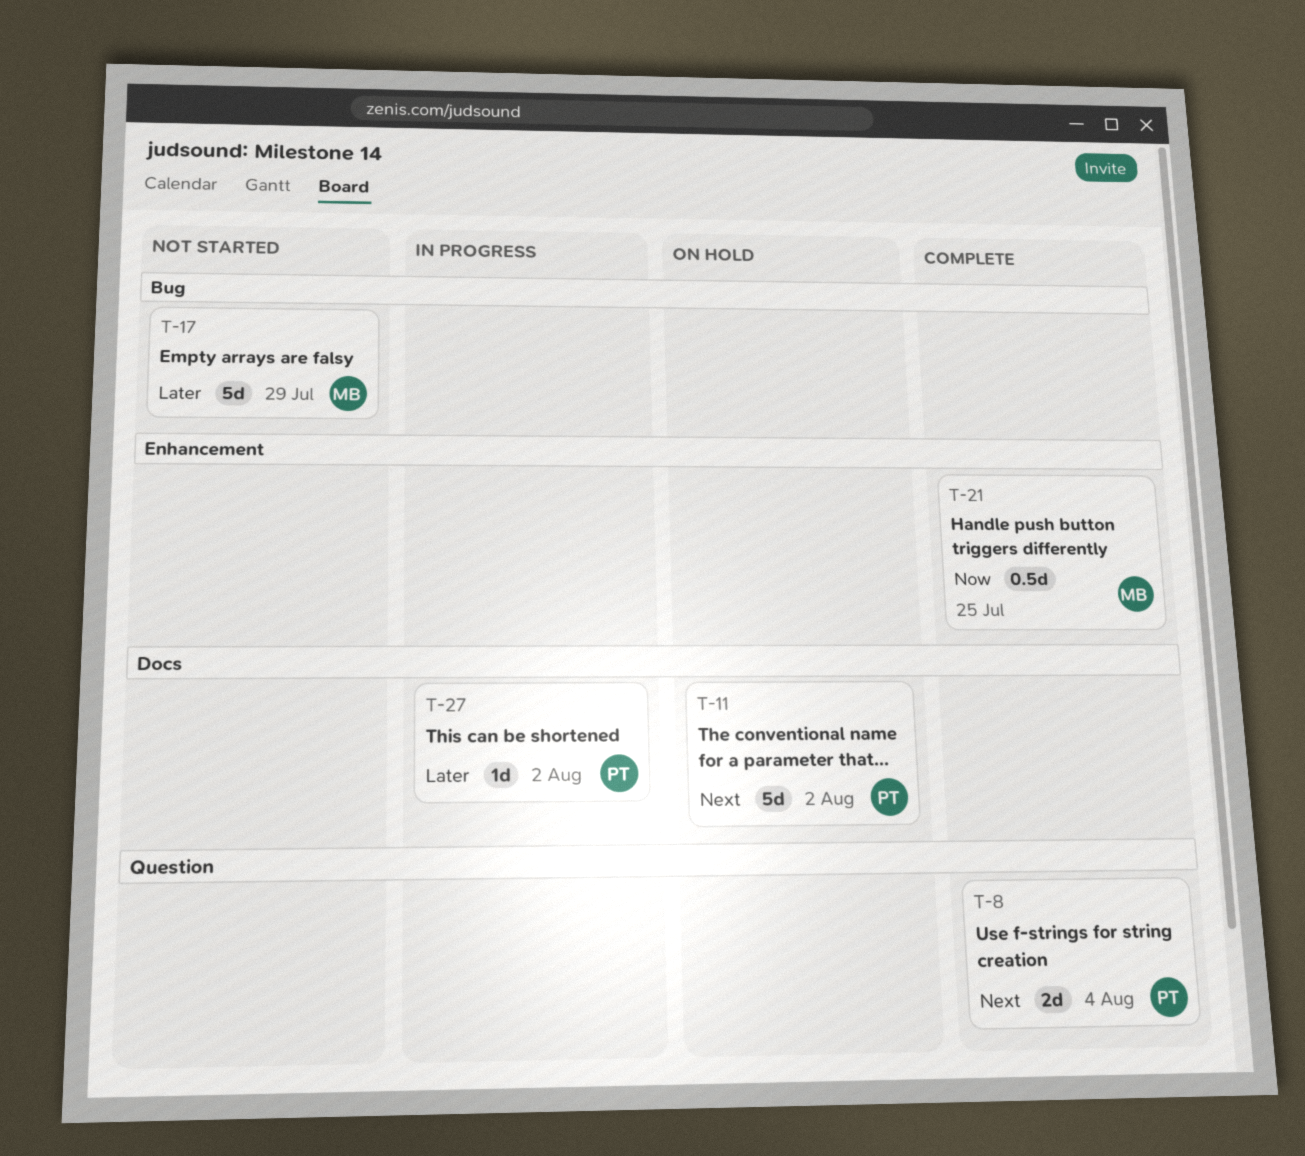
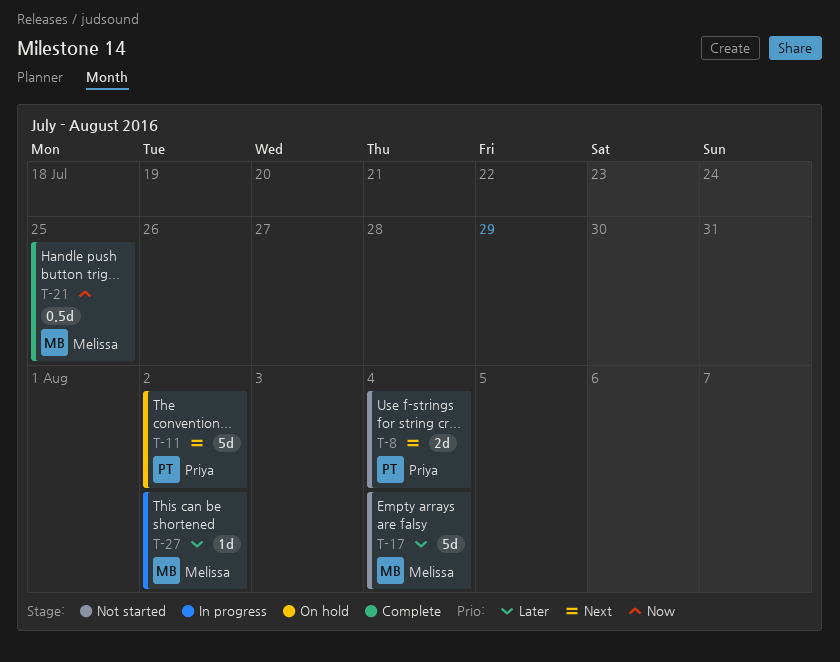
T-8, status: Complete -> Not started
T-17, due: Jul 29 -> Aug 4
T-27, owner: Priya -> Melissa

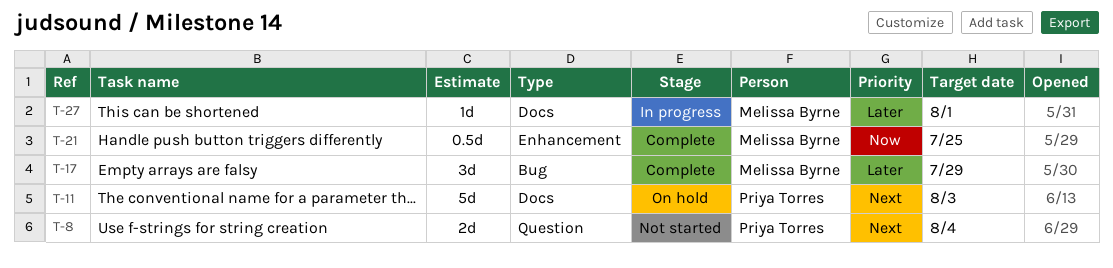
T-11, due: Aug 2 -> Aug 3
T-17, status: Not started -> Complete
T-17, estimate: 5d -> 3d
T-17, due: Aug 4 -> Jul 29
T-27, due: Aug 2 -> Aug 1

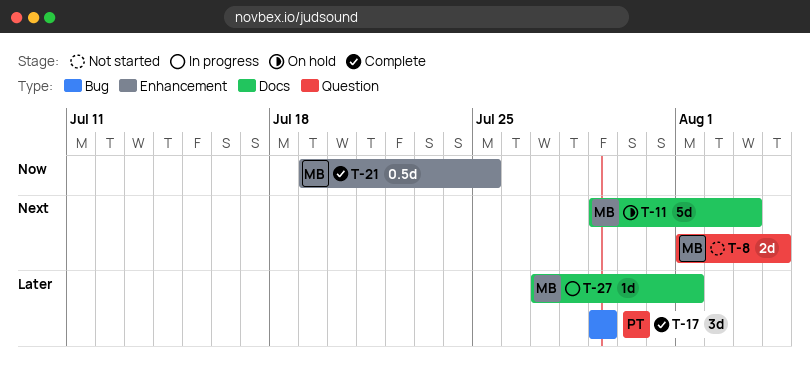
T-8, owner: Priya Torres -> Melissa Byrne
T-11, owner: Priya Torres -> Melissa Byrne
T-17, owner: Melissa Byrne -> Priya Torres

